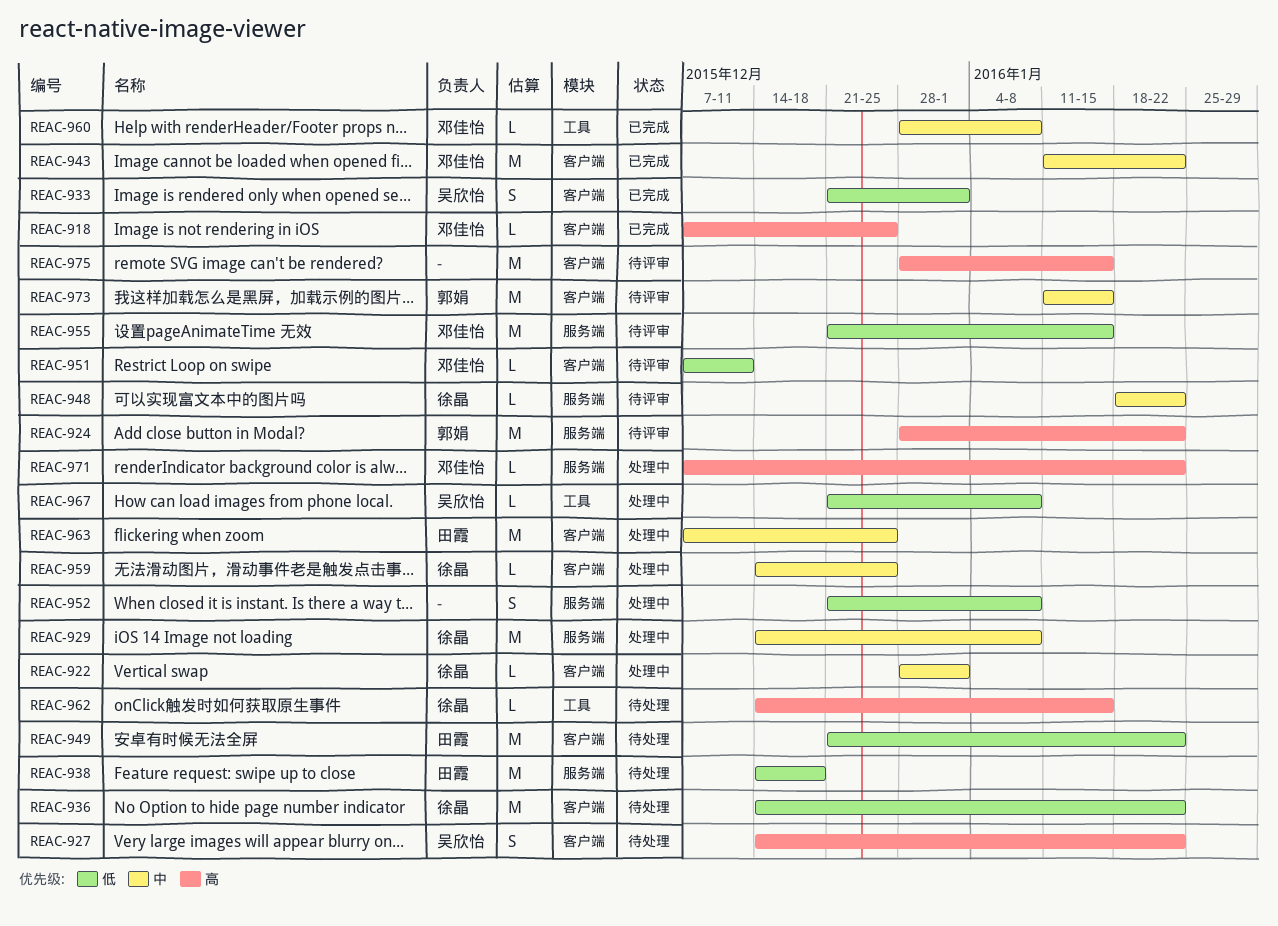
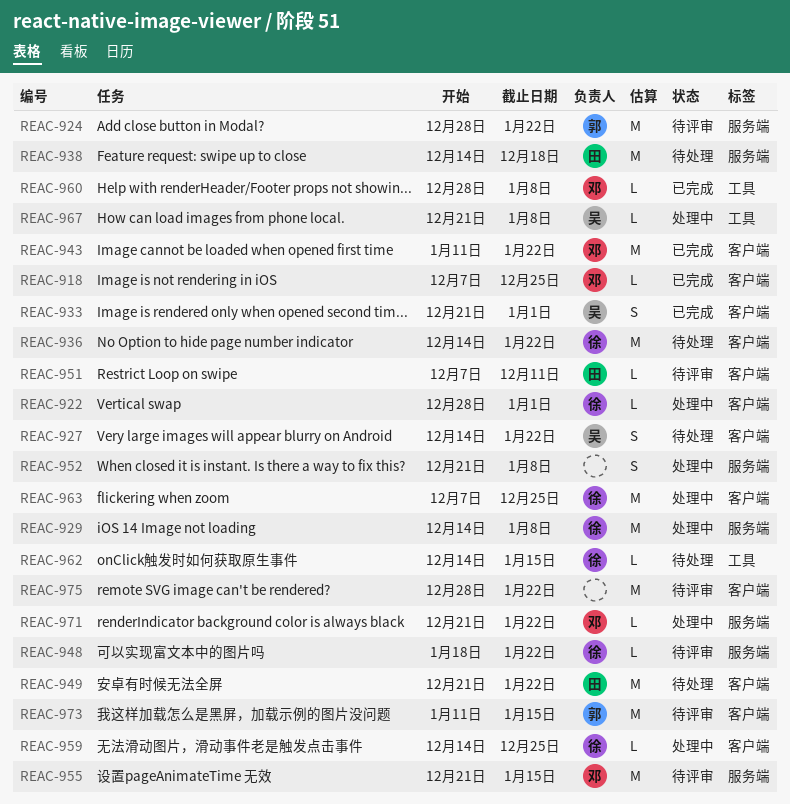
REAC-951, owner: 邓佳怡 -> 田霞
REAC-963, owner: 田霞 -> 徐晶
REAC-971, start: Dec 7 -> Dec 21
REAC-975, due: Jan 15 -> Jan 22

